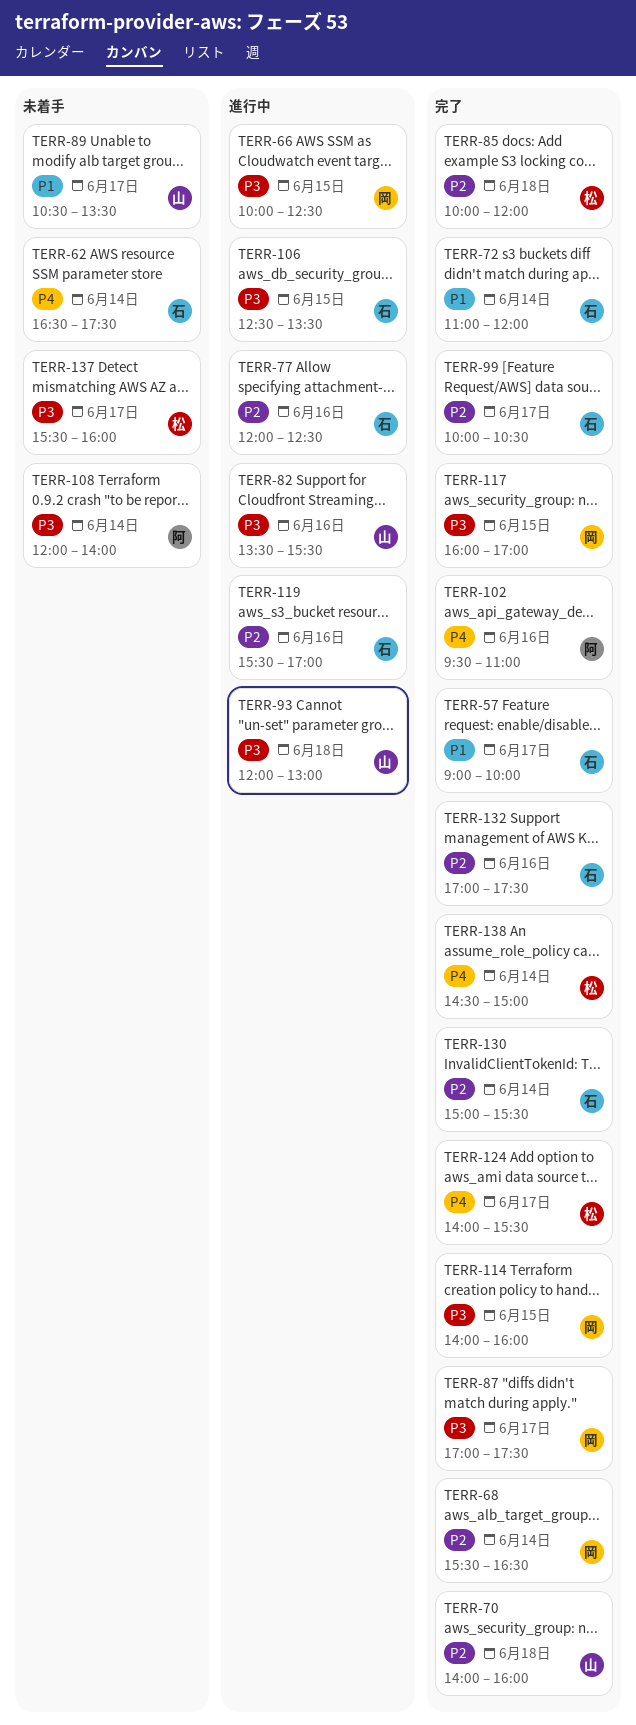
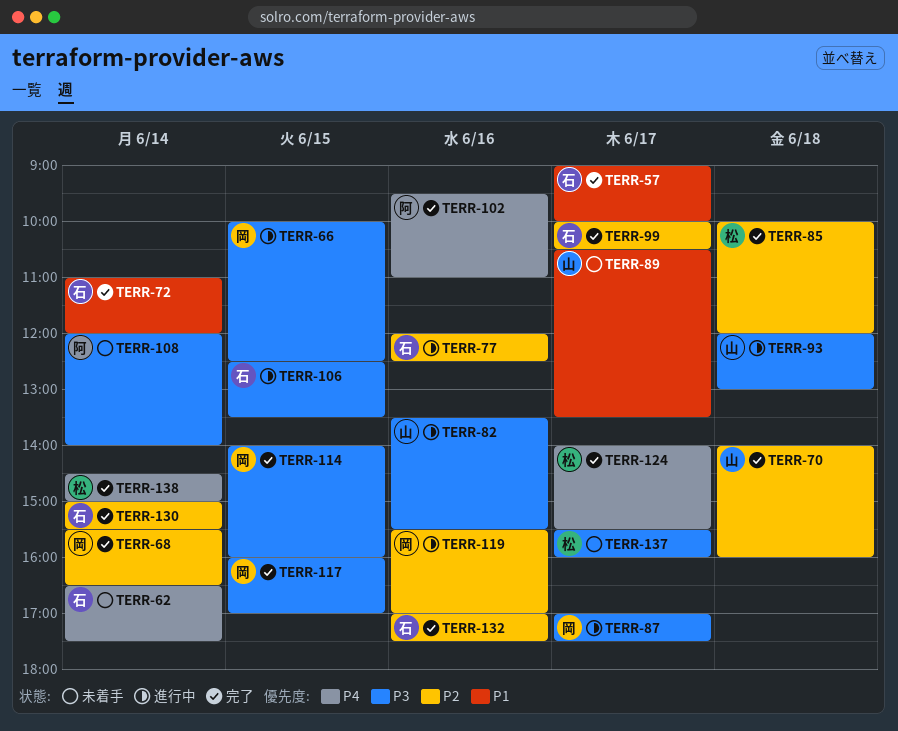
TERR-87, status: 完了 -> 進行中
TERR-119, owner: 石 -> 岡

